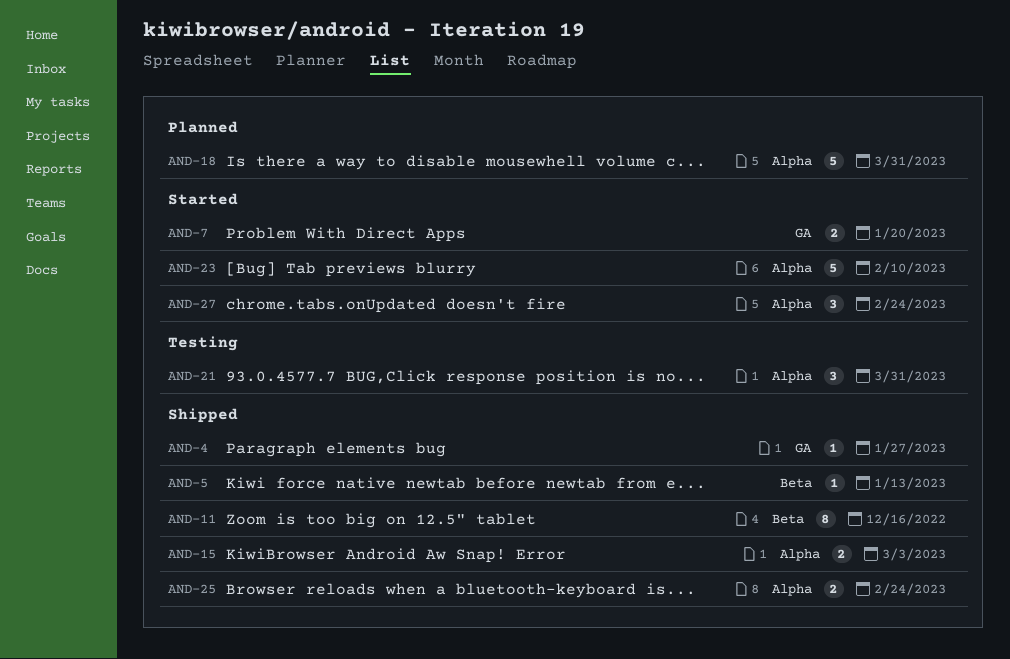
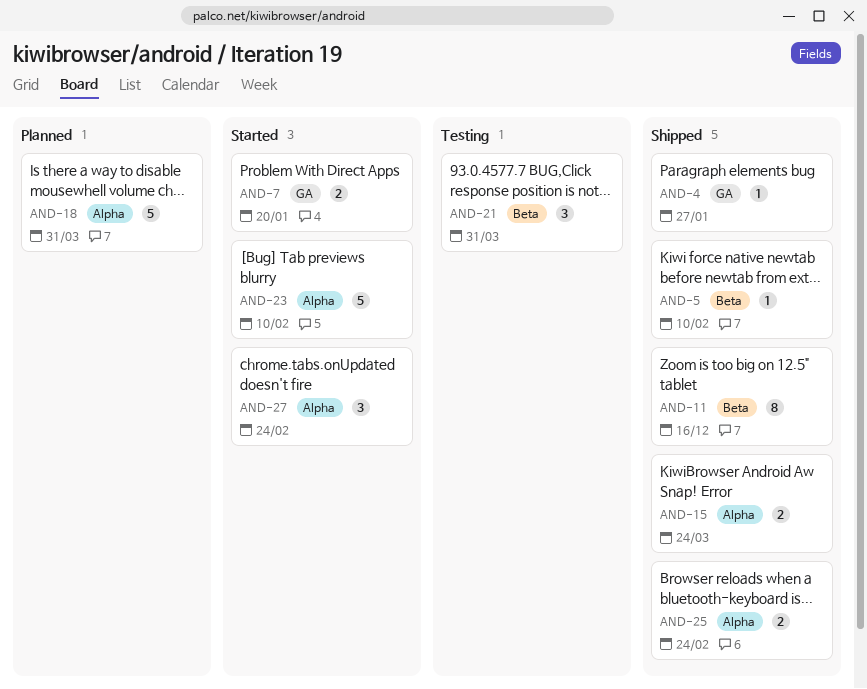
AND-5, due: Jan 13 -> Feb 10
AND-15, due: Mar 3 -> Mar 24
AND-21, label: Alpha -> Beta

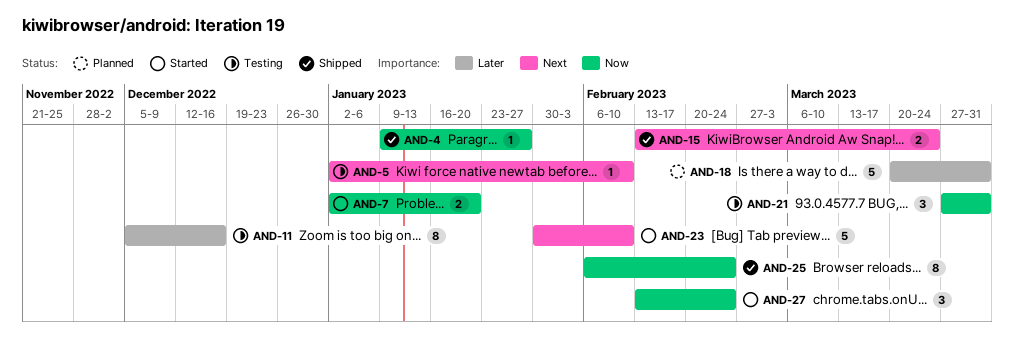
AND-5, status: Shipped -> Testing
AND-11, status: Shipped -> Testing
AND-25, estimate: 2 -> 8

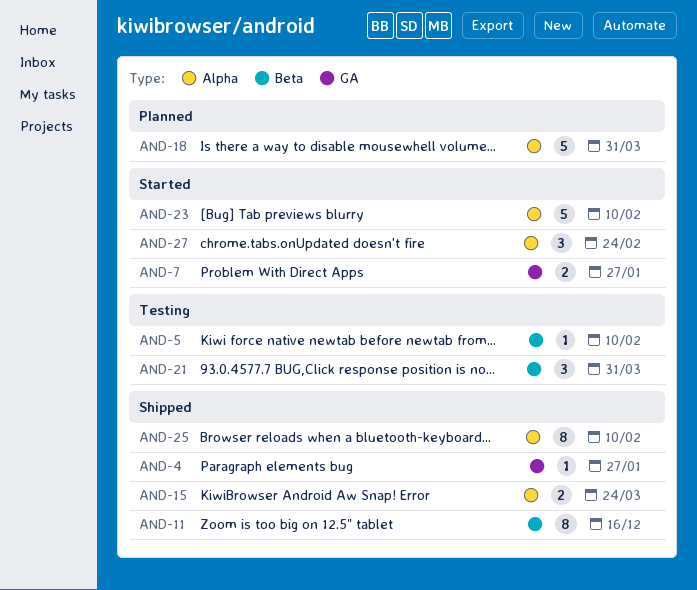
AND-7, due: Jan 20 -> Jan 27
AND-11, status: Testing -> Shipped
AND-25, due: Feb 24 -> Feb 10

